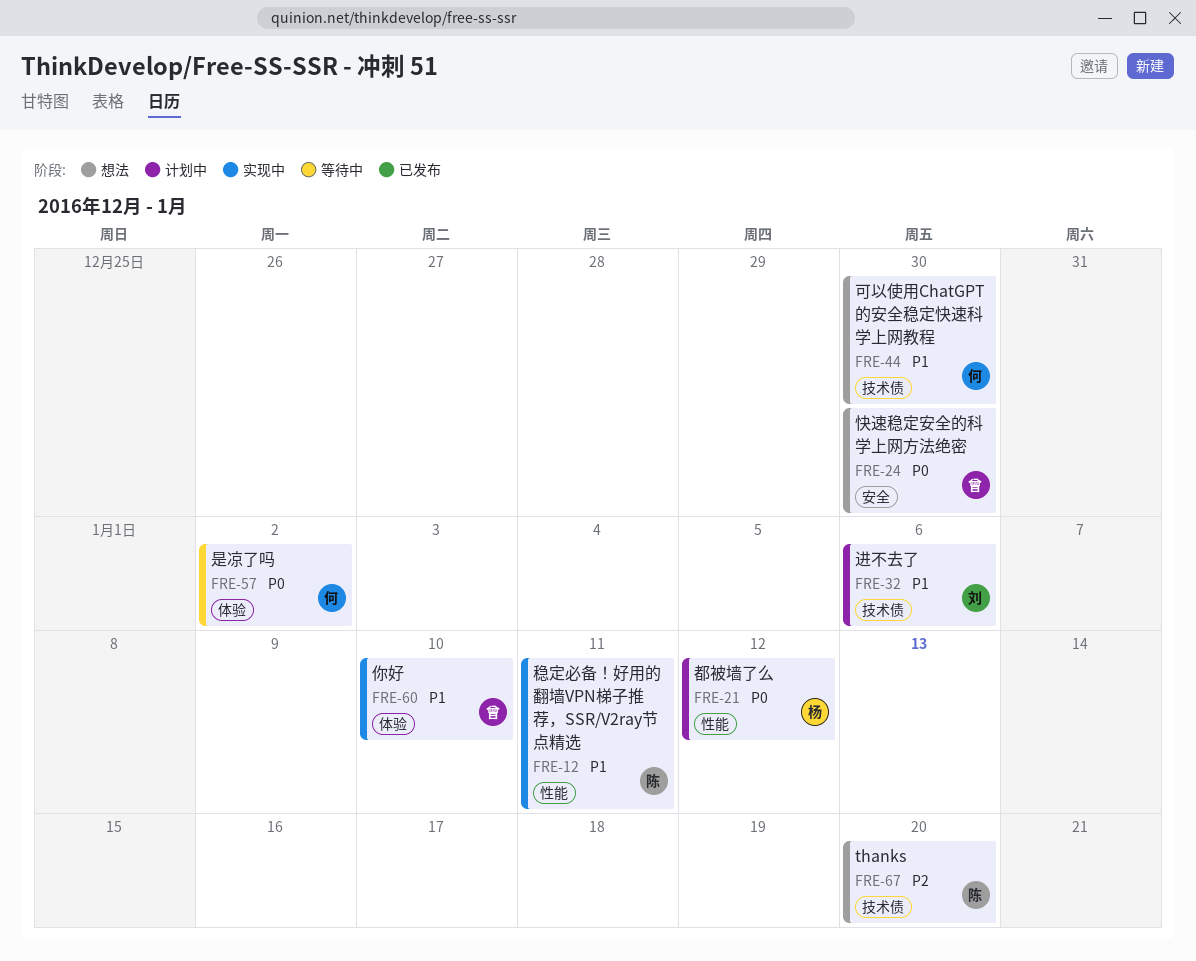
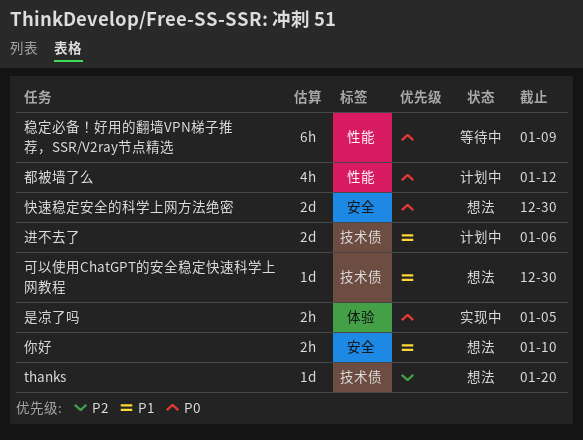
你好, status: 实现中 -> 想法
你好, label: 体验 -> 安全
是凉了吗, status: 等待中 -> 实现中
是凉了吗, due: Jan 2 -> Jan 5
稳定必备！好用的翻墙VPN梯子推荐，SSR/V2ray节点精选, status: 实现中 -> 等待中
稳定必备！好用的翻墙VPN梯子推荐，SSR/V2ray节点精选, priority: P1 -> P0
稳定必备！好用的翻墙VPN梯子推荐，SSR/V2ray节点精选, due: Jan 11 -> Jan 9

